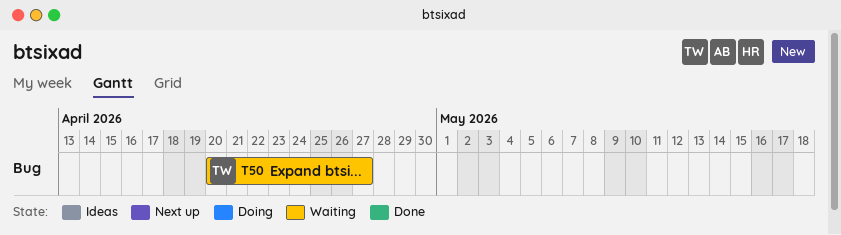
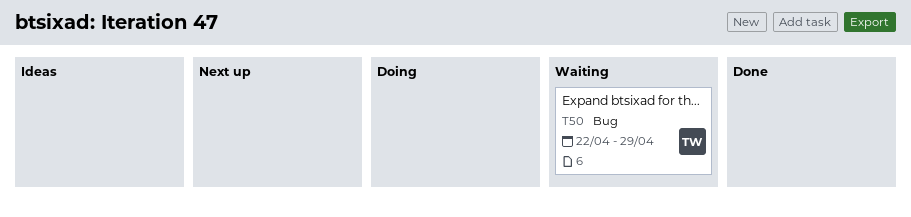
T50, start: Apr 20 -> Apr 22
T50, due: Apr 27 -> Apr 29

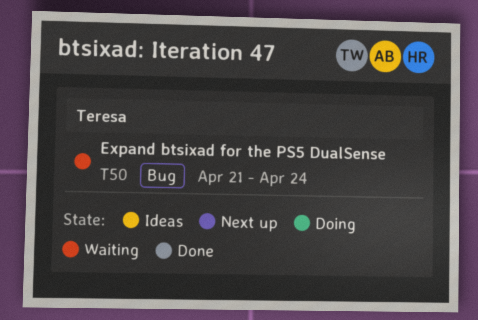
T50, start: Apr 22 -> Apr 21
T50, due: Apr 29 -> Apr 24

